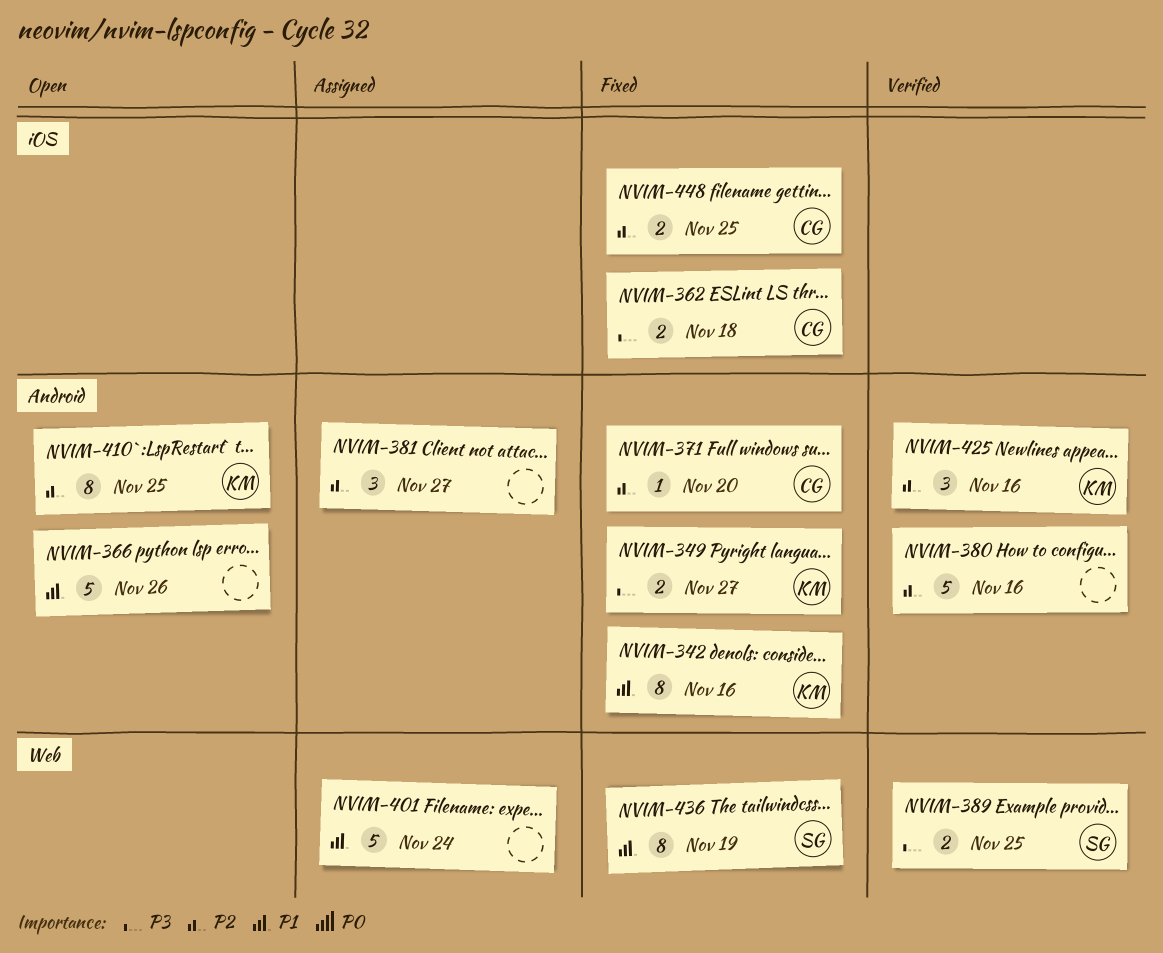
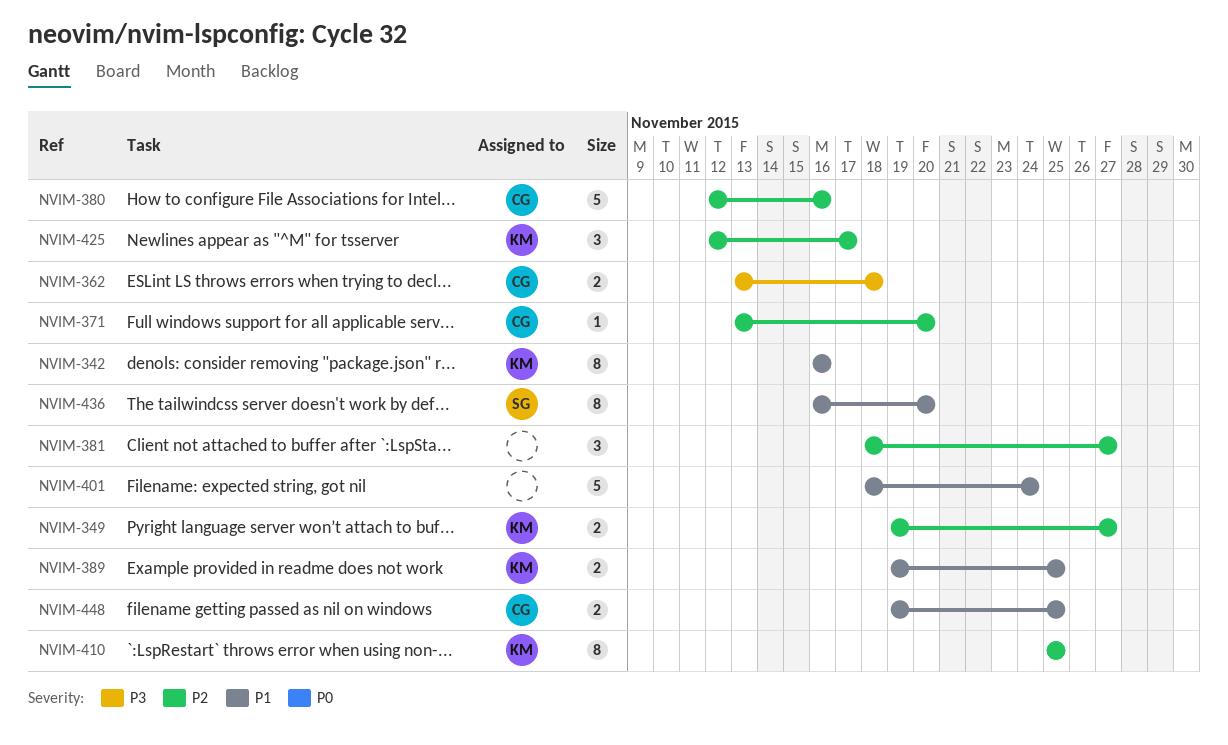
NVIM-349, priority: P3 -> P2
NVIM-366: present -> none
NVIM-380, owner: none -> CG
NVIM-389, owner: SG -> KM
NVIM-389, priority: P3 -> P1
NVIM-425, due: Nov 16 -> Nov 17
NVIM-436, due: Nov 19 -> Nov 20
NVIM-448, priority: P2 -> P1

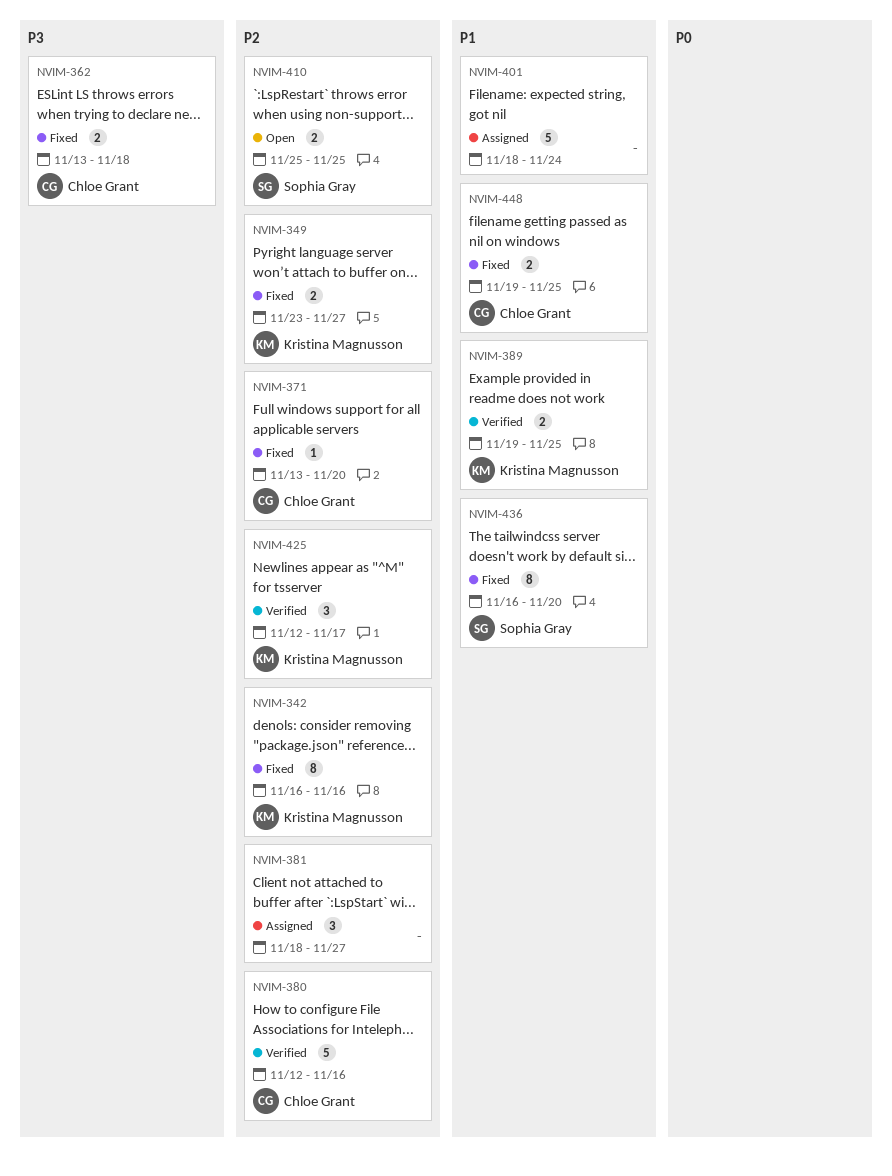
NVIM-342, priority: P1 -> P2
NVIM-349, start: Nov 19 -> Nov 23
NVIM-410, owner: Kristina Magnusson -> Sophia Gray
NVIM-410, estimate: 8 -> 2

